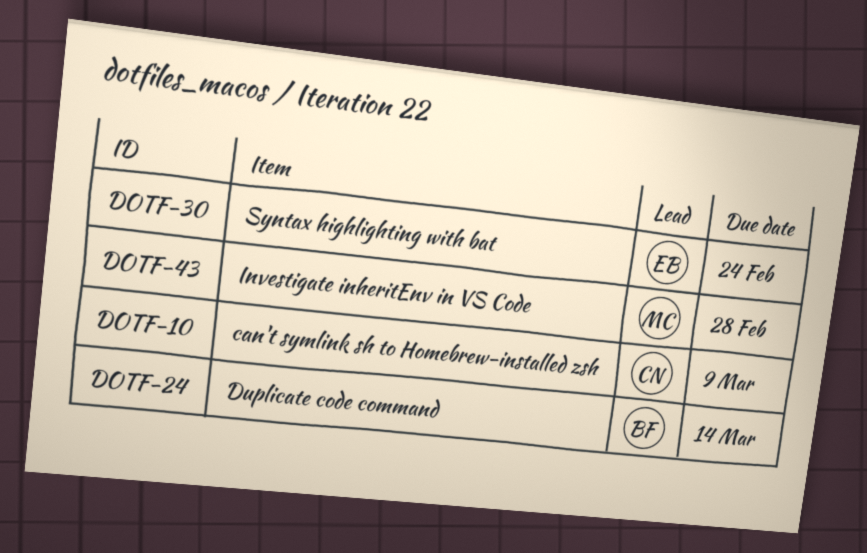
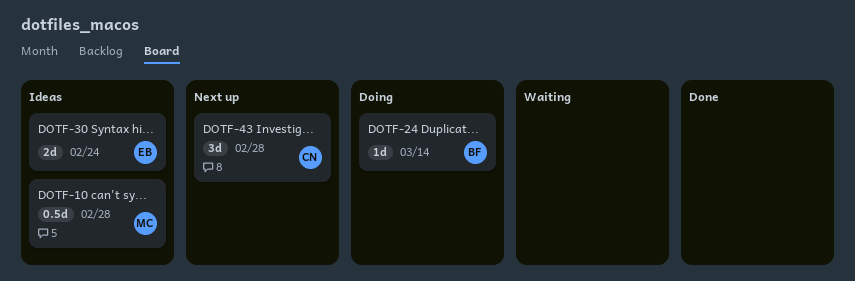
DOTF-10, owner: CN -> MC
DOTF-10, due: Mar 9 -> Feb 28
DOTF-43, owner: MC -> CN

